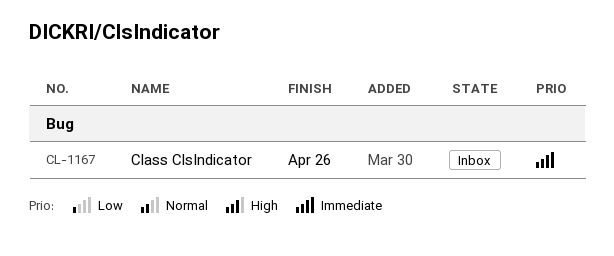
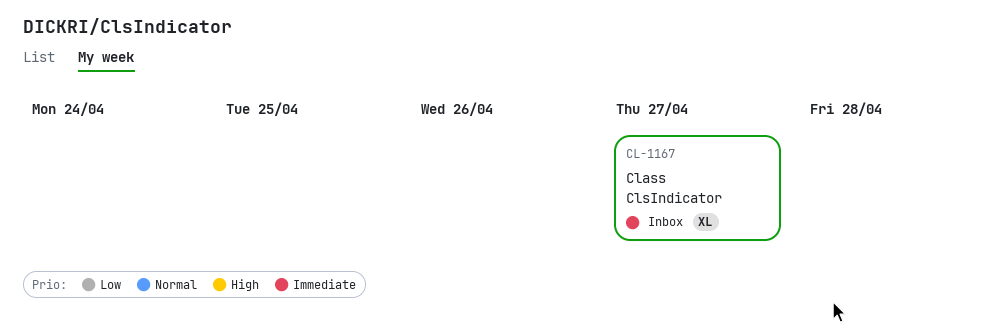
CL-1167, due: Apr 26 -> Apr 27

